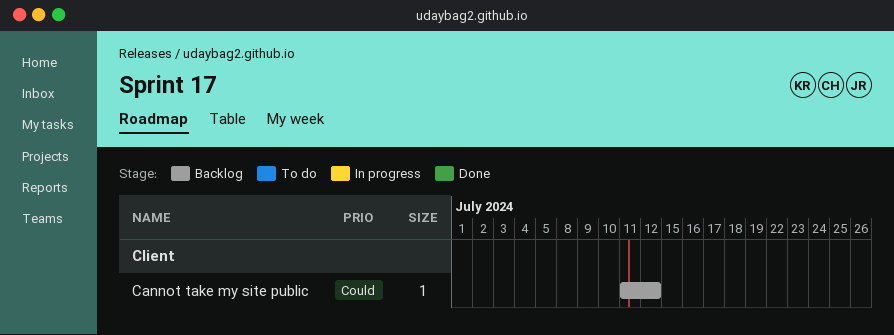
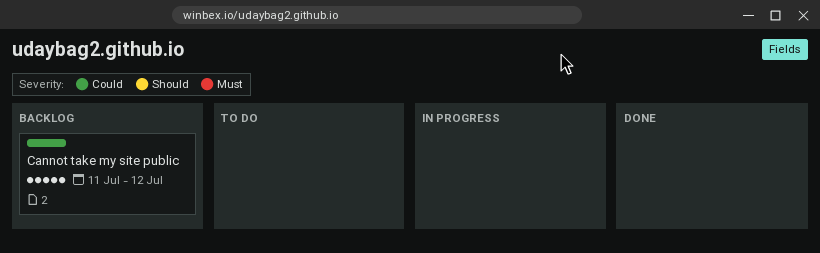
Cannot take my site public, estimate: 1 -> 5

